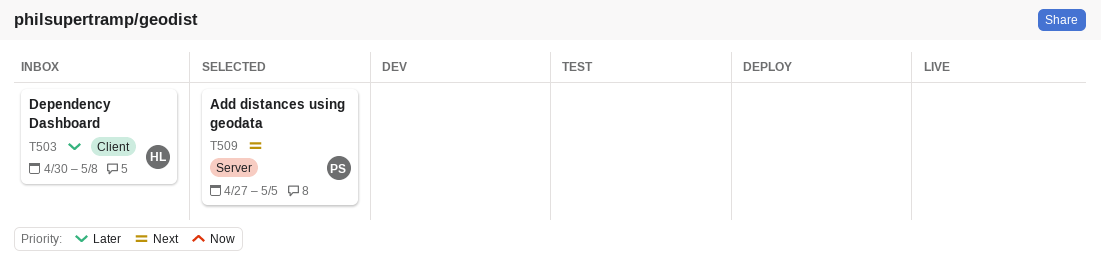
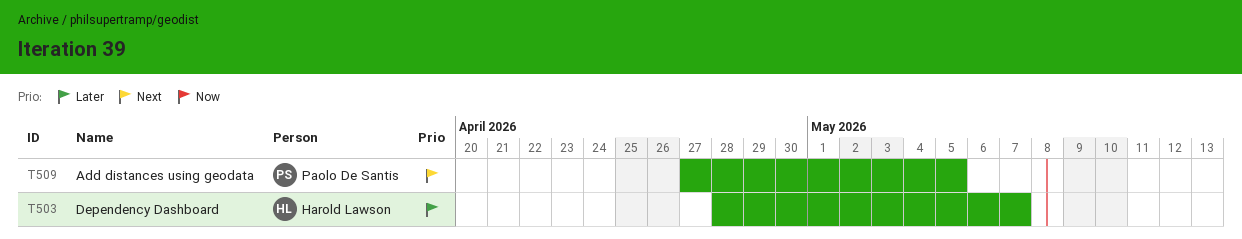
T503, start: Apr 30 -> Apr 28
T503, due: May 8 -> May 7

